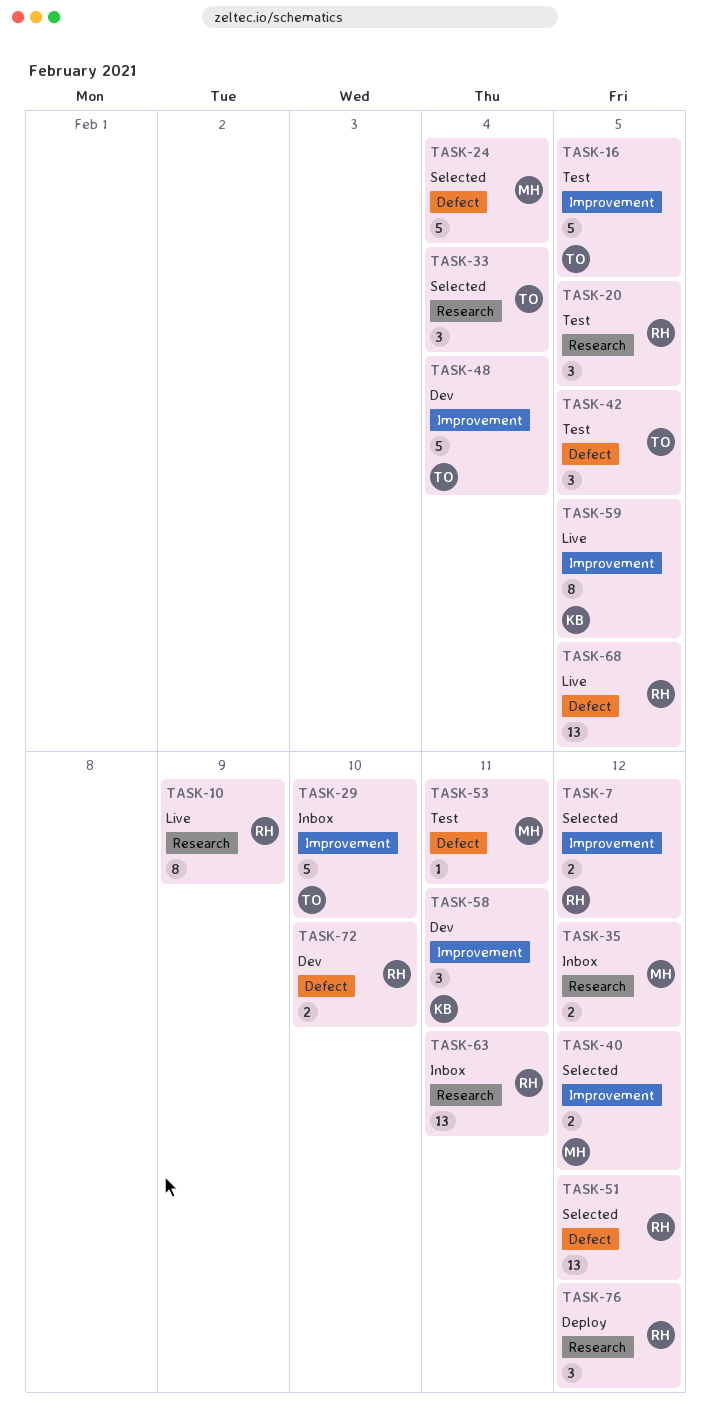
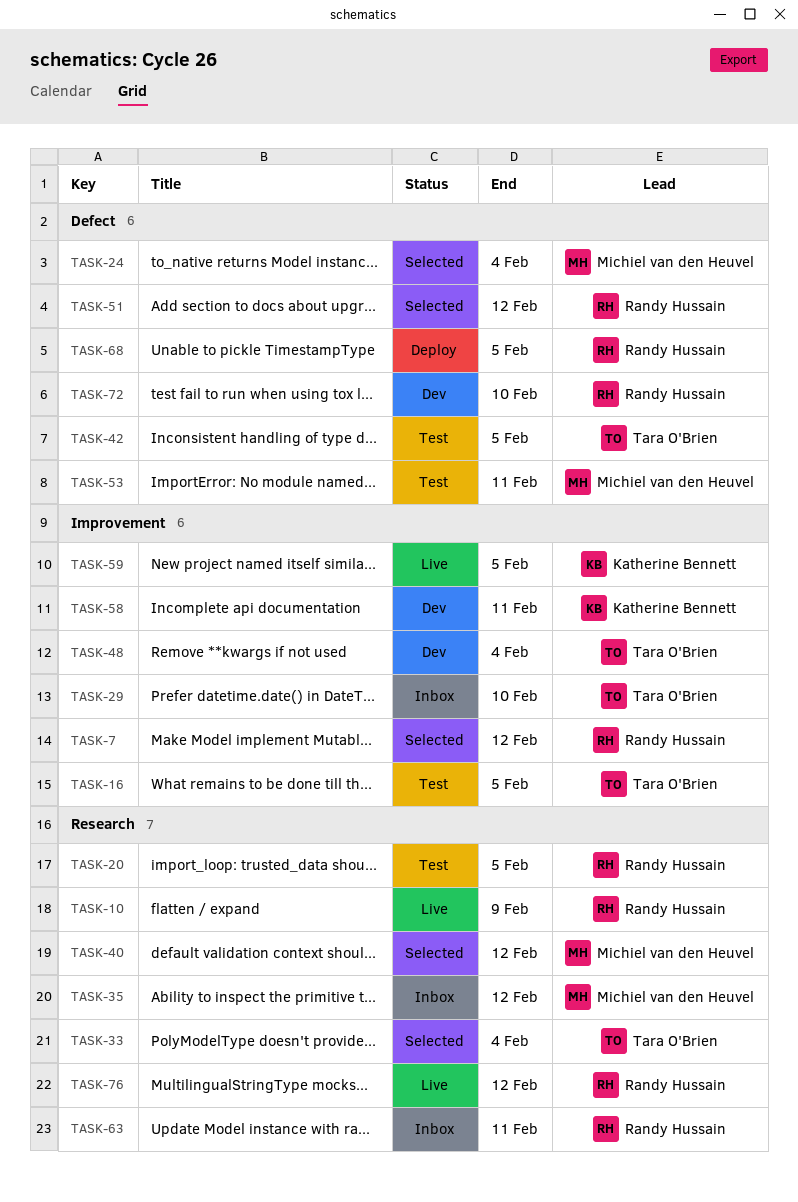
TASK-40, label: Improvement -> Research
TASK-68, status: Live -> Deploy
TASK-76, status: Deploy -> Live

